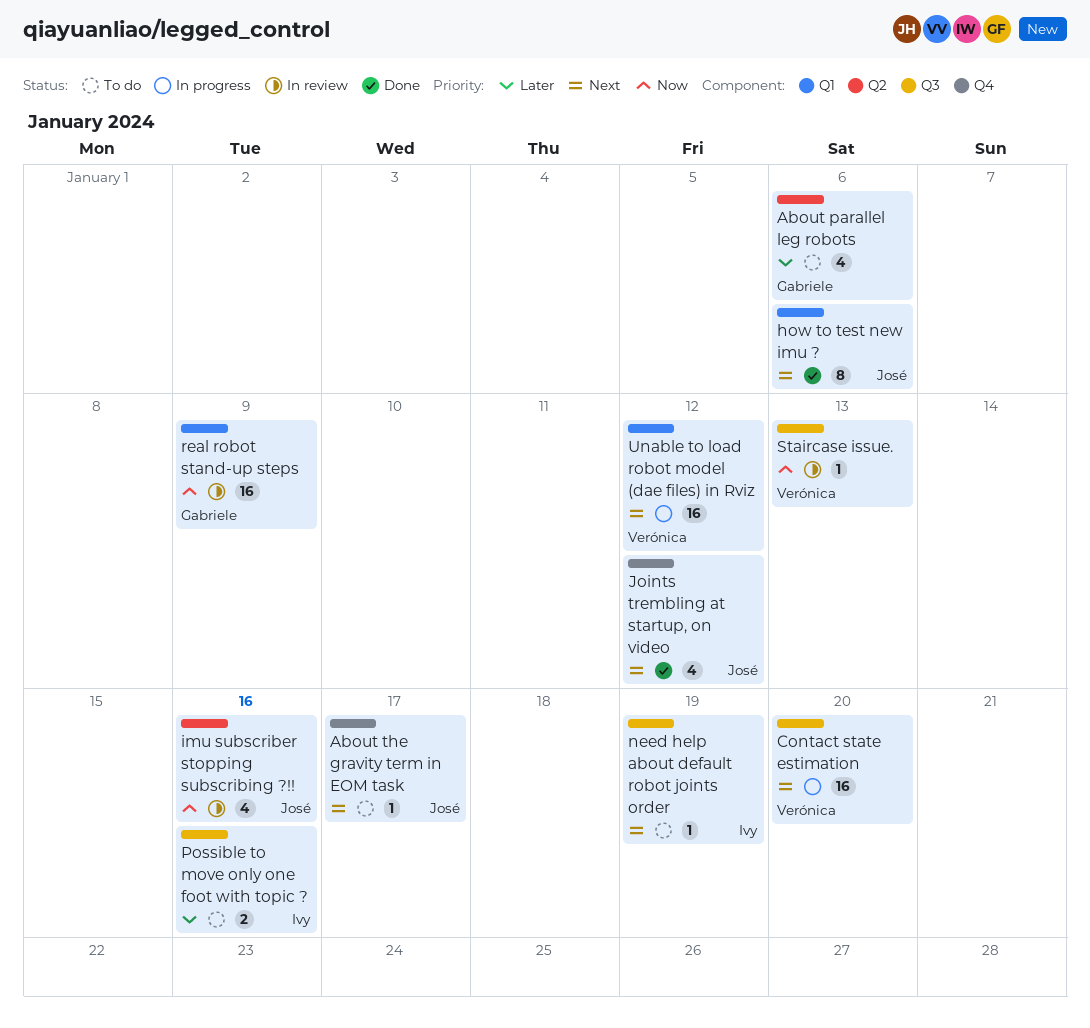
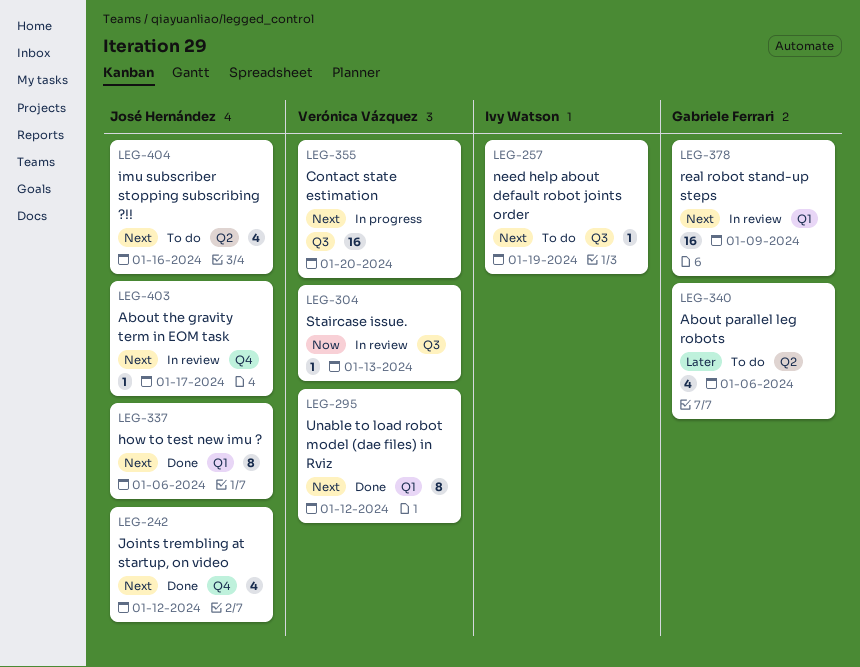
About the gravity term in EOM task, status: To do -> In review
imu subscriber stopping subscribing ?!!, status: In review -> To do
imu subscriber stopping subscribing ?!!, priority: Now -> Next
Possible to move only one foot with topic ?: present -> none
real robot stand-up steps, priority: Now -> Next
Unable to load robot model (dae files) in Rviz, status: In progress -> Done
Unable to load robot model (dae files) in Rviz, estimate: 16 -> 8

